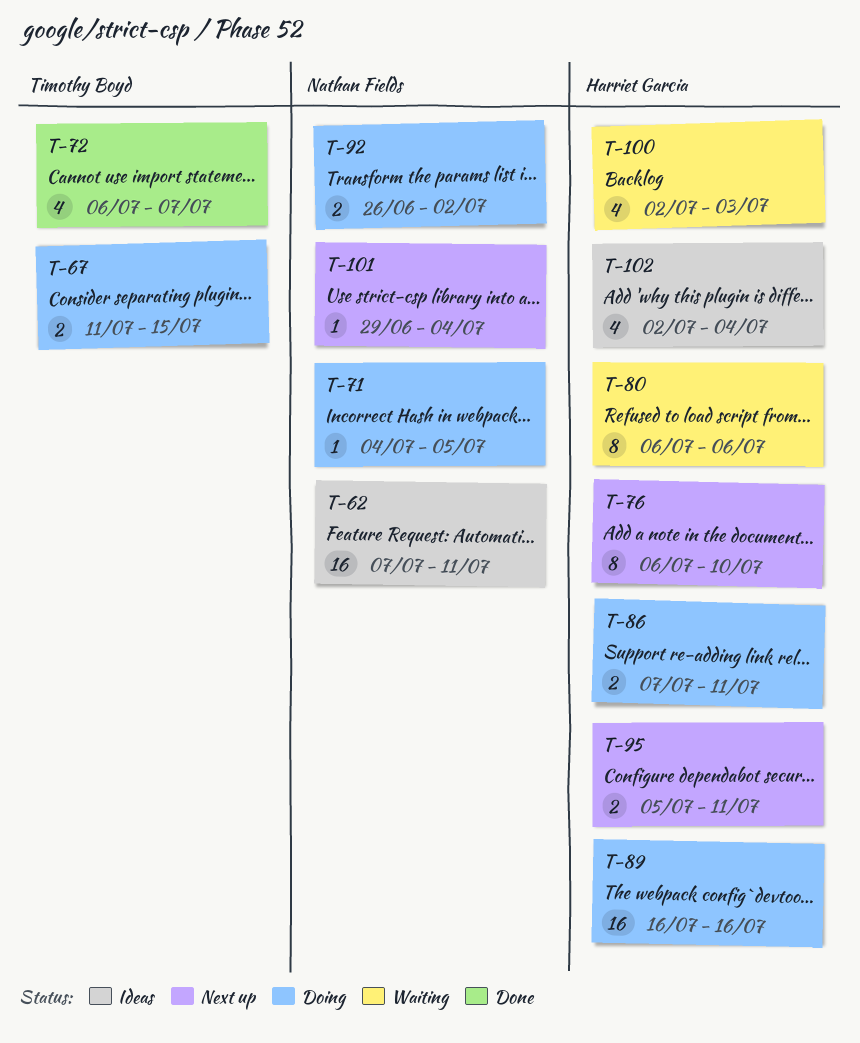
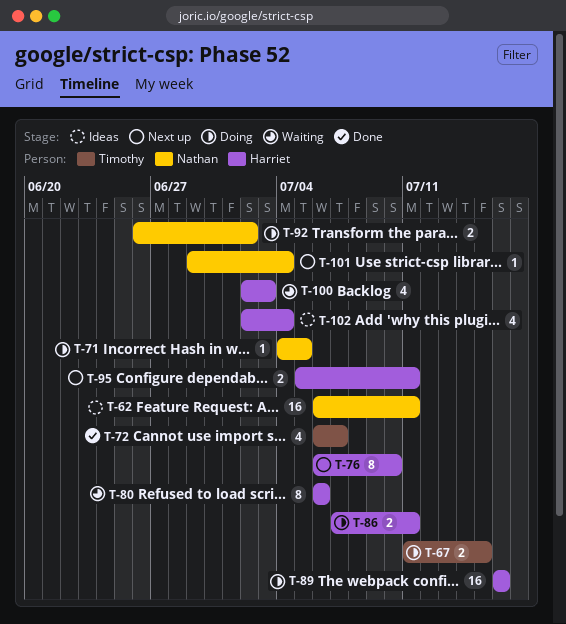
T-62, start: Jul 7 -> Jul 6

